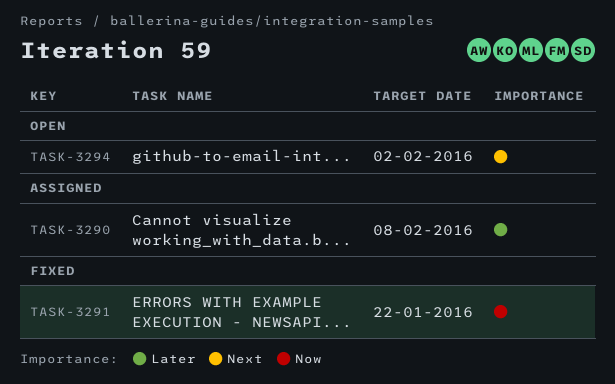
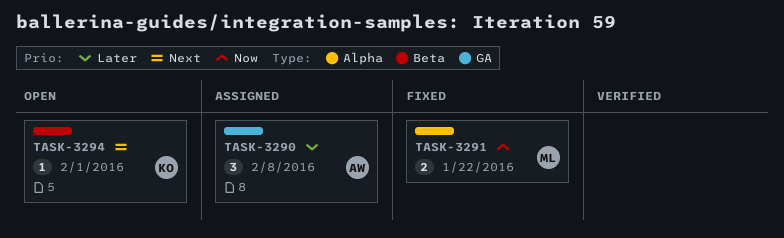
TASK-3294, due: Feb 2 -> Feb 1

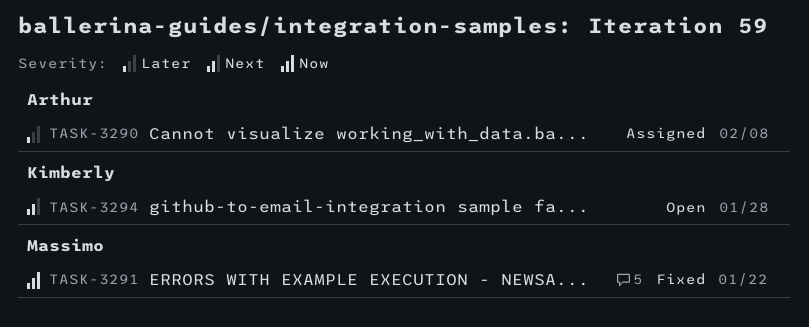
TASK-3294, due: Feb 1 -> Jan 28

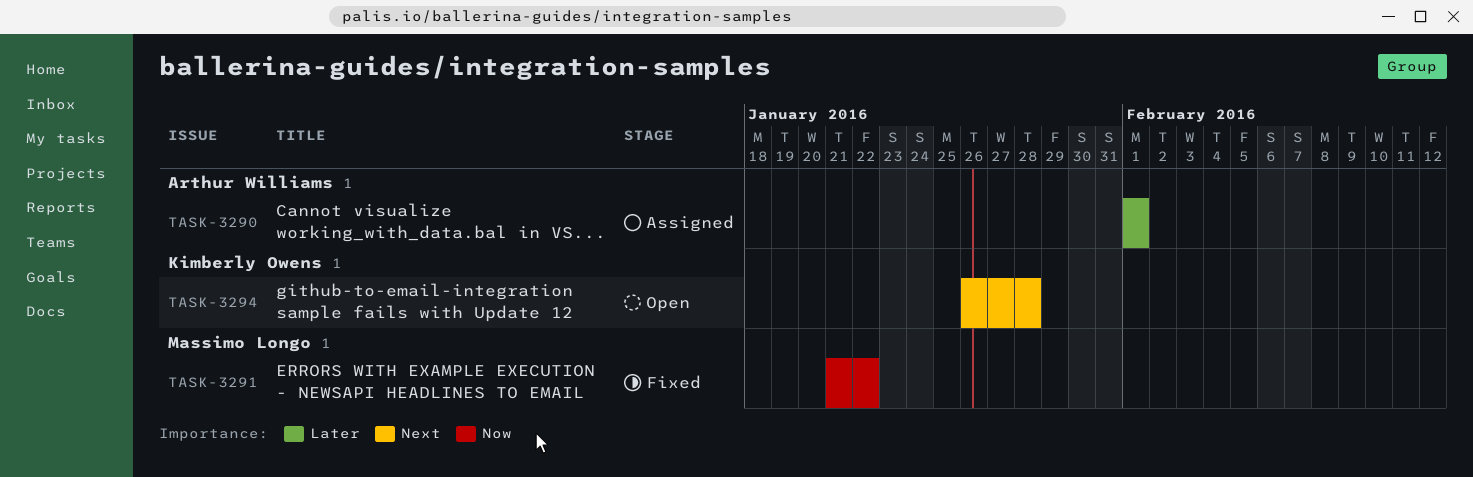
TASK-3290, due: Feb 8 -> Feb 1

